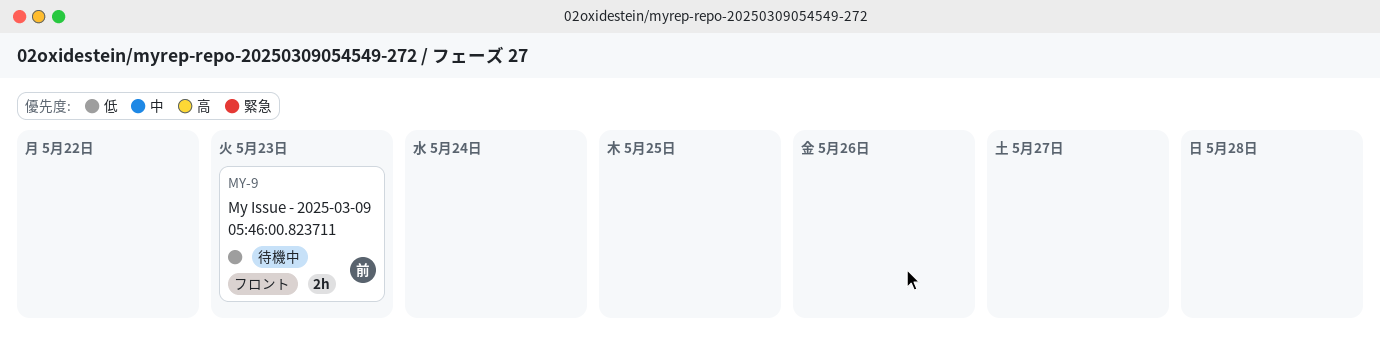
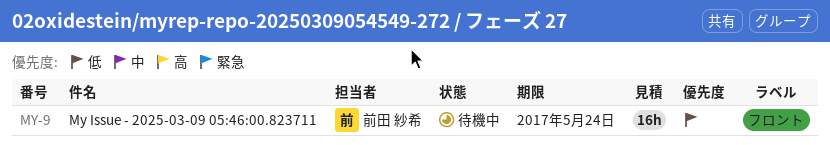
MY-9, estimate: 2h -> 16h
MY-9, due: May 23 -> May 24

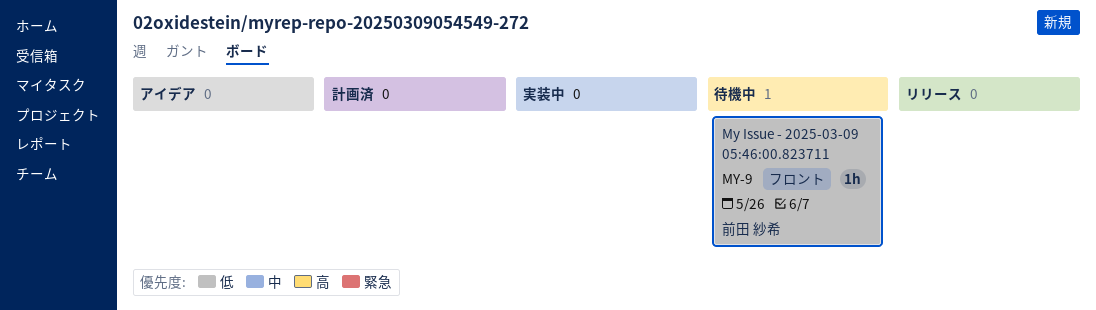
MY-9, estimate: 16h -> 1h
MY-9, due: May 24 -> May 26

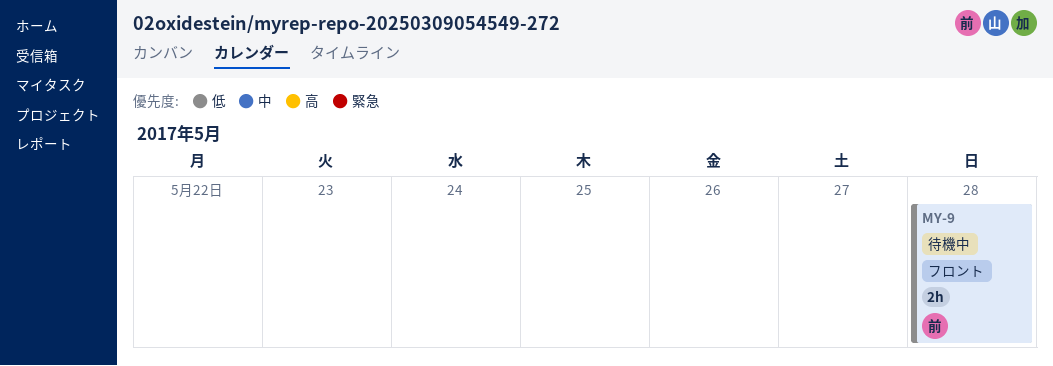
MY-9, estimate: 1h -> 2h
MY-9, due: May 26 -> May 28

